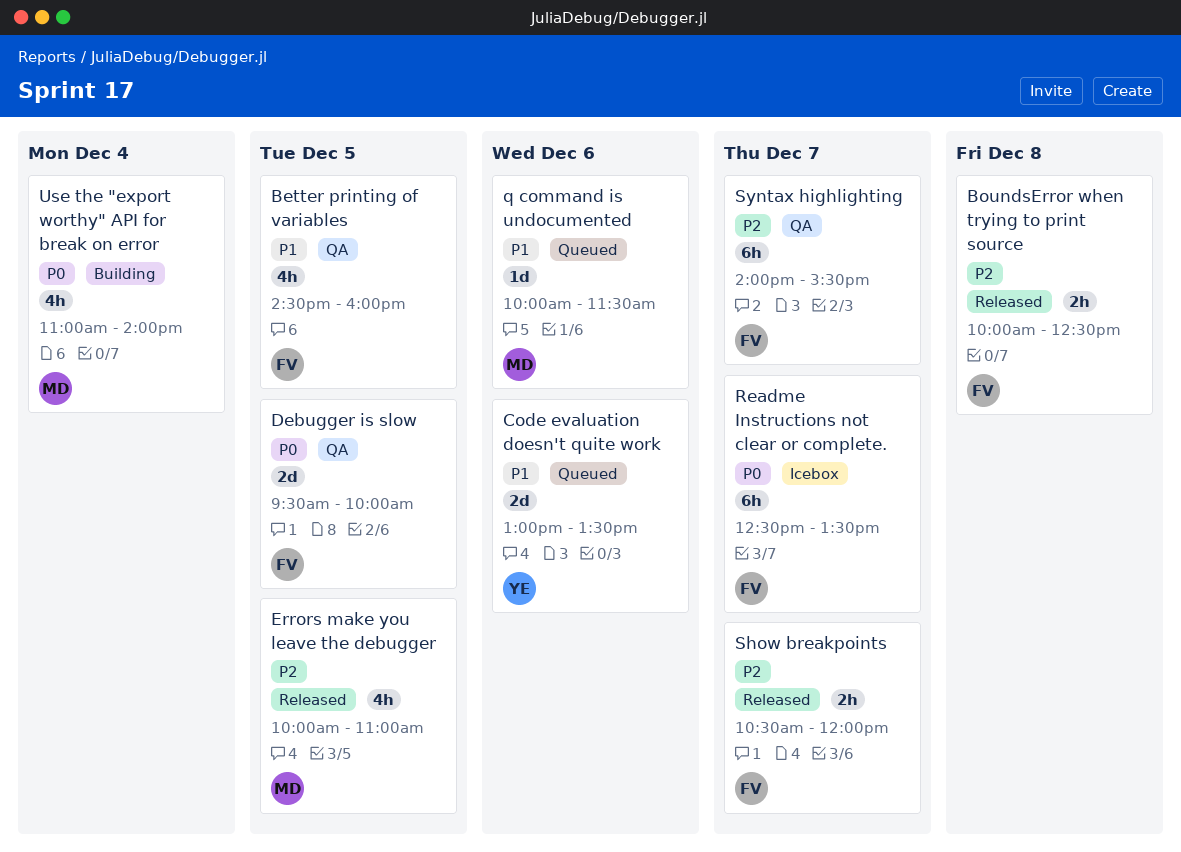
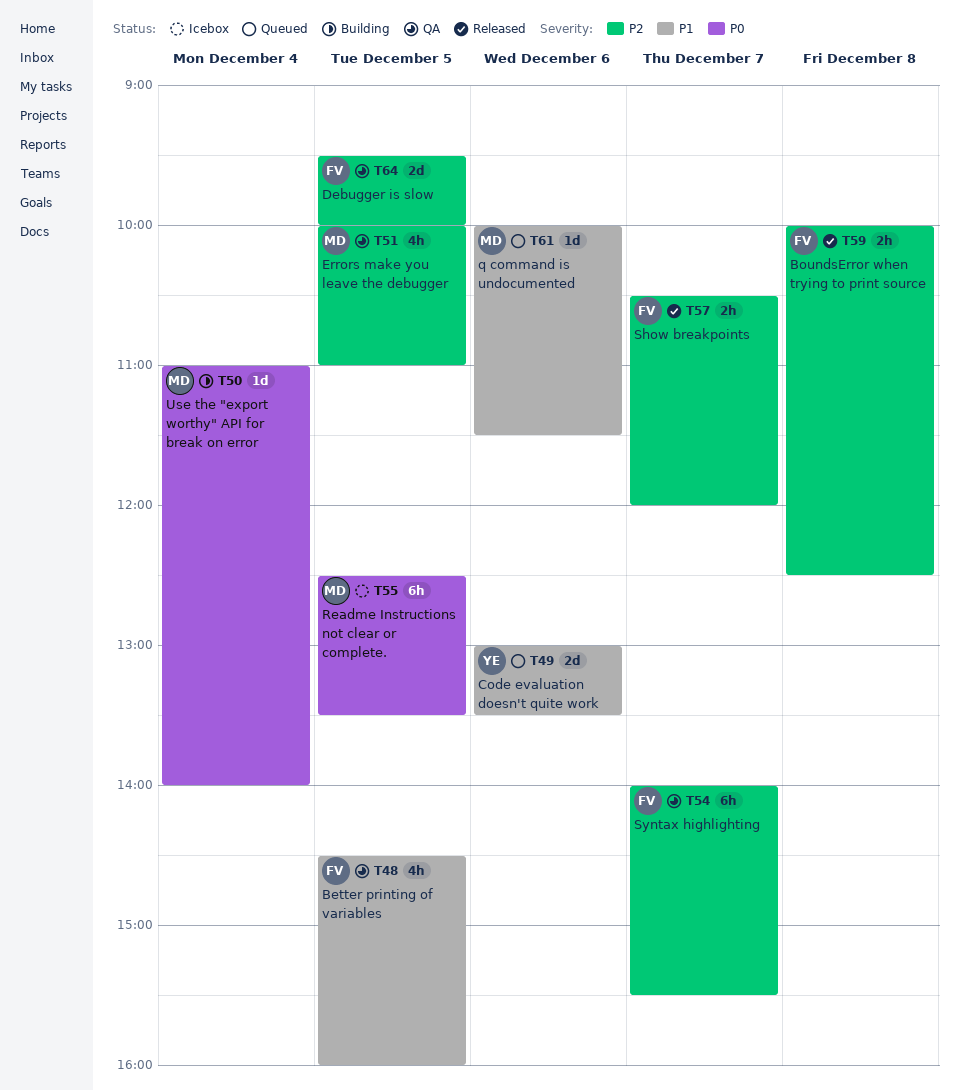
Debugger is slow, priority: P0 -> P2
Errors make you leave the debugger, status: Released -> QA
Readme Instructions not clear or complete., owner: FV -> MD
Readme Instructions not clear or complete., day: Dec 7 -> Dec 5
Use the "export worthy" API for break on error, estimate: 4h -> 1d

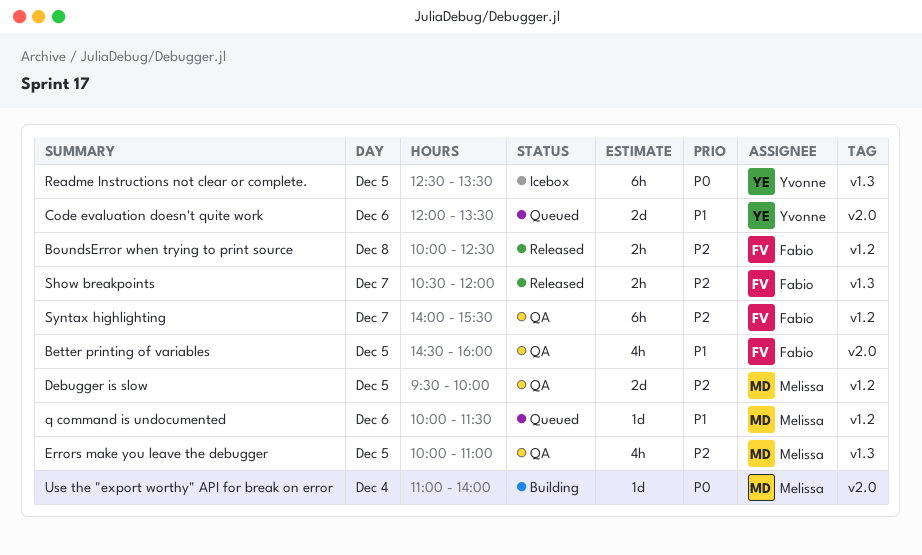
Code evaluation doesn't quite work, begins: 13:00 -> 12:00
Debugger is slow, owner: Fabio -> Melissa
Readme Instructions not clear or complete., owner: Melissa -> Yvonne

